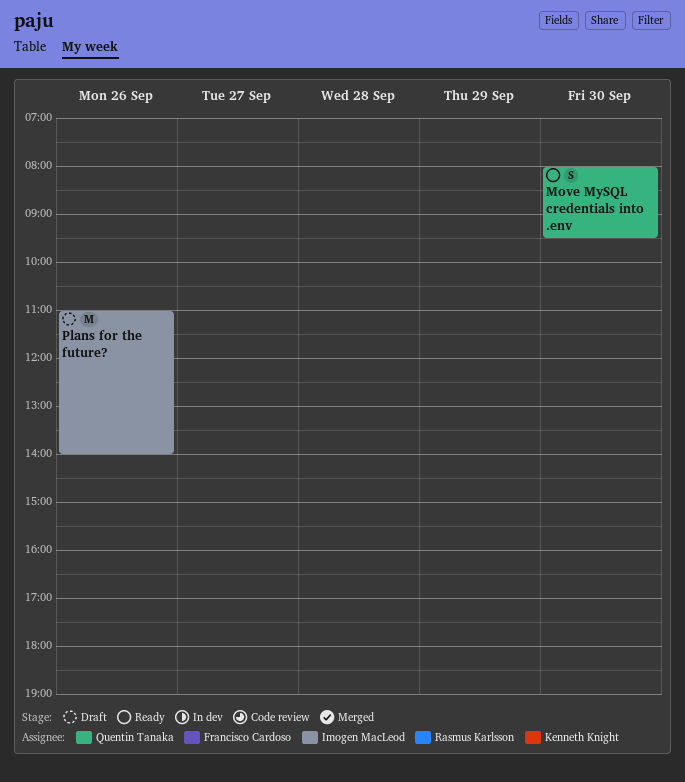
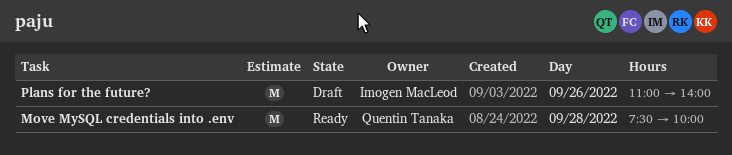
Move MySQL credentials into .env, estimate: S -> M
Move MySQL credentials into .env, day: Sep 30 -> Sep 28
Move MySQL credentials into .env, begins: 08:00 -> 07:30
Move MySQL credentials into .env, ends: 09:30 -> 10:00

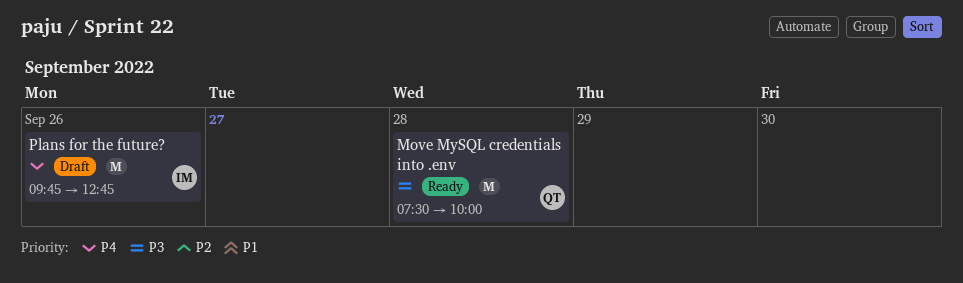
Plans for the future?, begins: 11:00 -> 09:45
Plans for the future?, ends: 14:00 -> 12:45

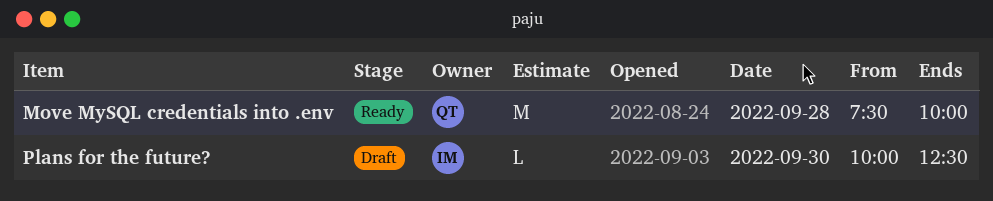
Plans for the future?, estimate: M -> L
Plans for the future?, day: Sep 26 -> Sep 30
Plans for the future?, begins: 09:45 -> 10:00
Plans for the future?, ends: 12:45 -> 12:30

